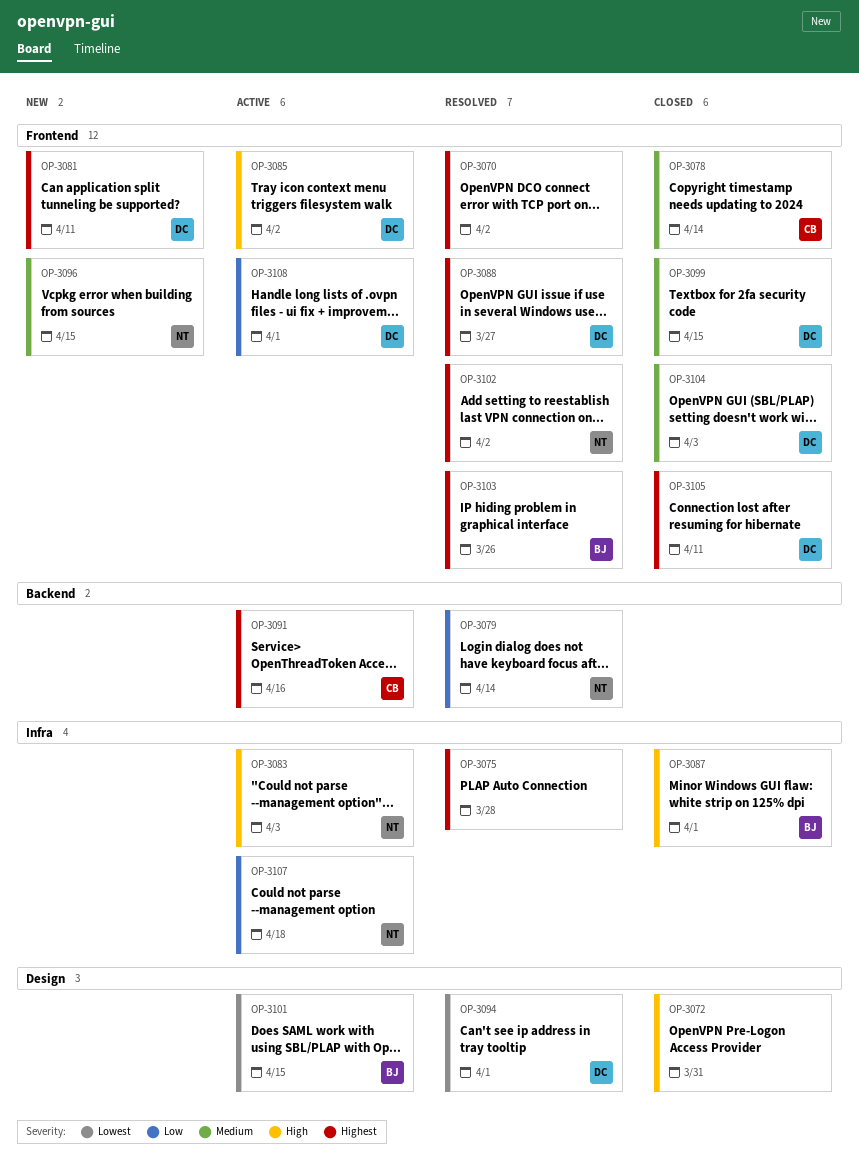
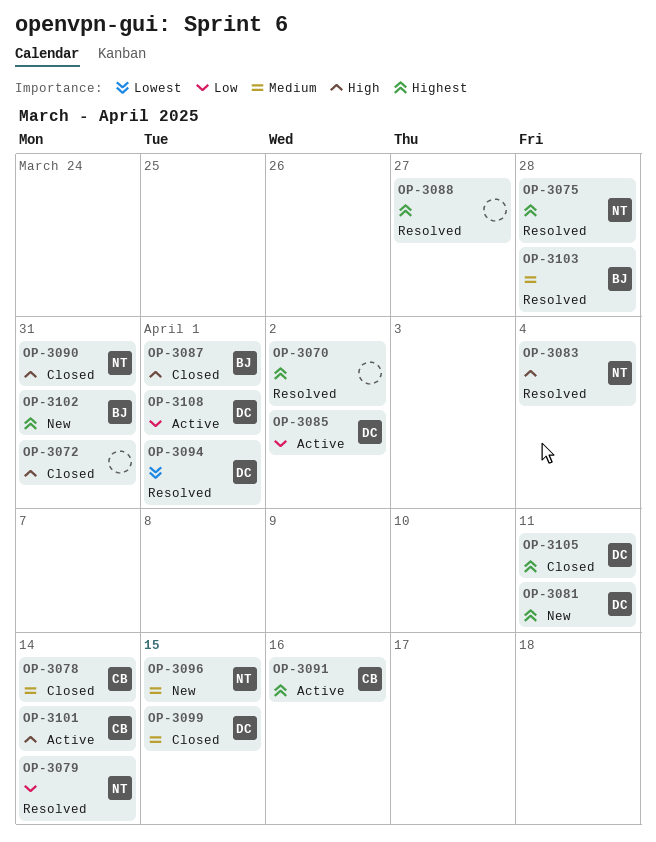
OP-3075, owner: none -> NT
OP-3083, status: Active -> Resolved
OP-3083, due: Apr 3 -> Apr 4
OP-3085, priority: High -> Low
OP-3088, owner: DC -> none
OP-3090: none -> present
OP-3101, owner: BJ -> CB
OP-3101, priority: Lowest -> High
OP-3101, due: Apr 15 -> Apr 14
OP-3102, status: Resolved -> New
OP-3102, owner: NT -> BJ
OP-3102, due: Apr 2 -> Mar 31
OP-3103, priority: Highest -> Medium
OP-3103, due: Mar 26 -> Mar 28
OP-3104: present -> none
OP-3107: present -> none

